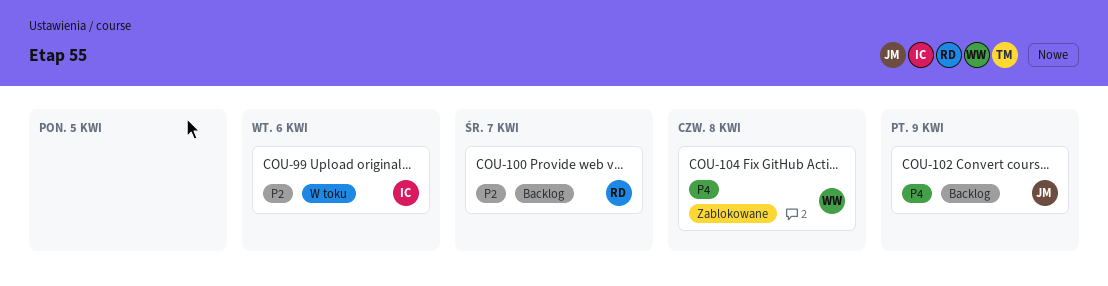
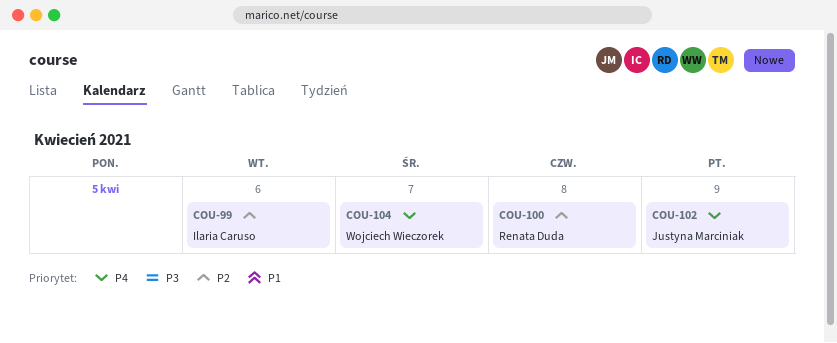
COU-100, due: Apr 7 -> Apr 8
COU-104, due: Apr 8 -> Apr 7

